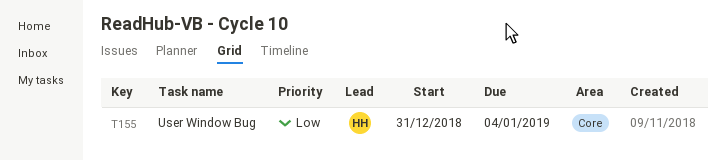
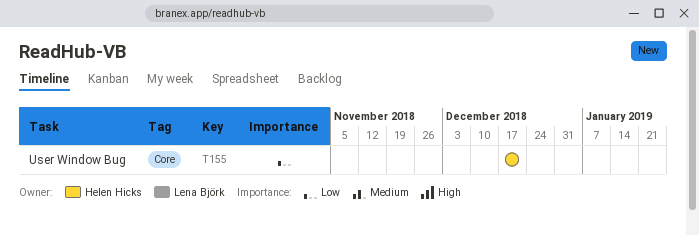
T155, start: Dec 31 -> Dec 17
T155, due: Jan 4 -> Dec 21

